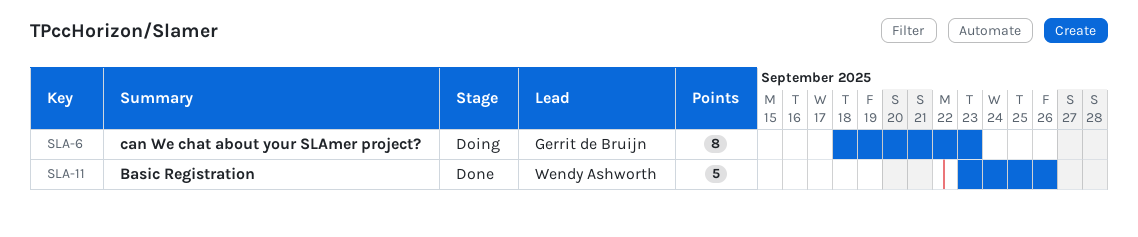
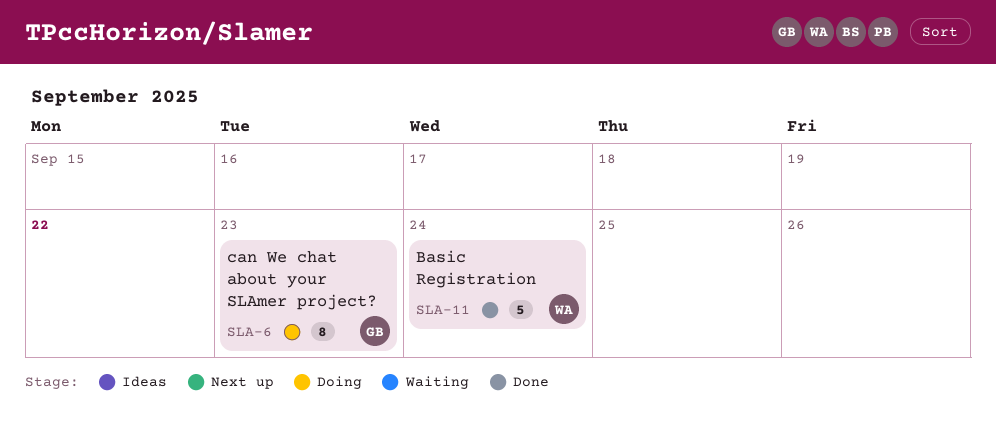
SLA-11, due: Sep 26 -> Sep 24

